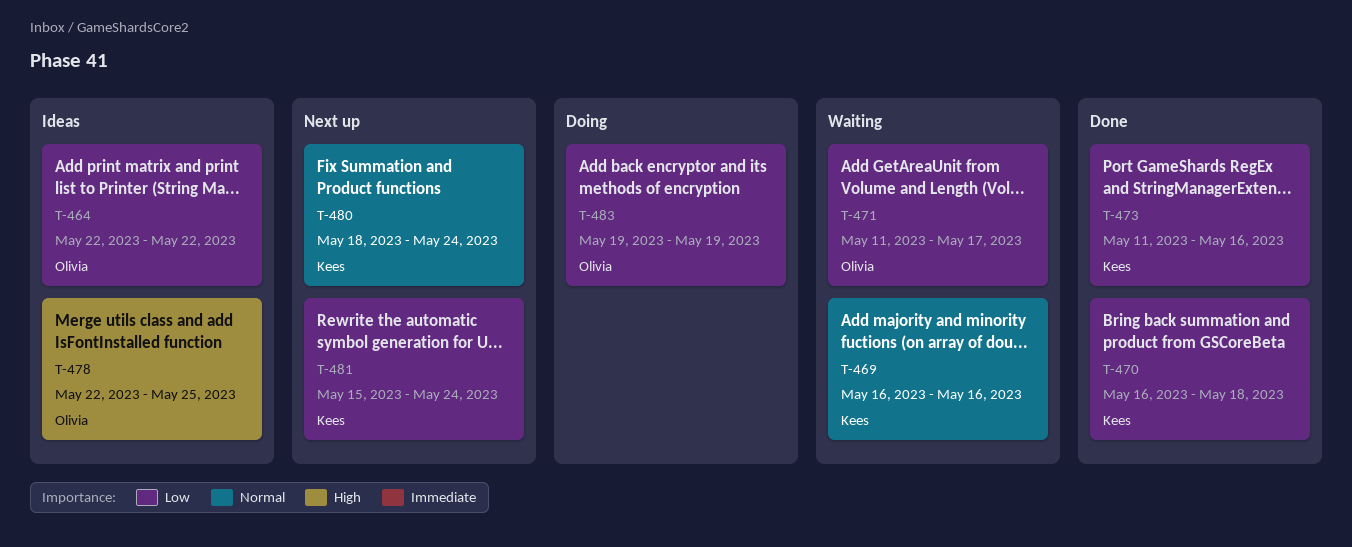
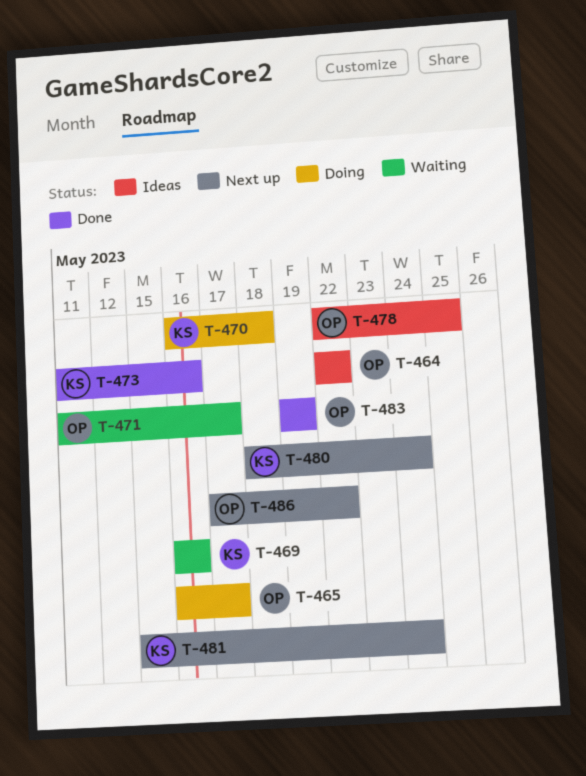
T-465: none -> present
T-470, status: Done -> Doing
T-483, status: Doing -> Done
T-486: none -> present

